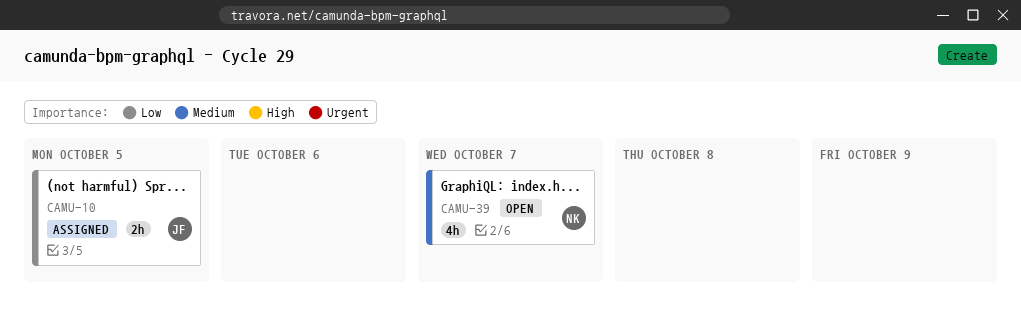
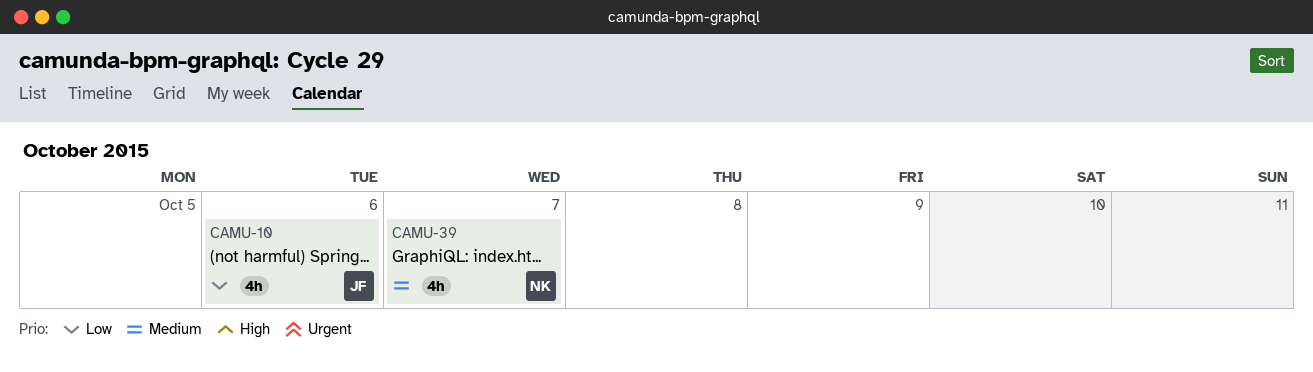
CAMU-10, estimate: 2h -> 4h
CAMU-10, due: Oct 5 -> Oct 6

